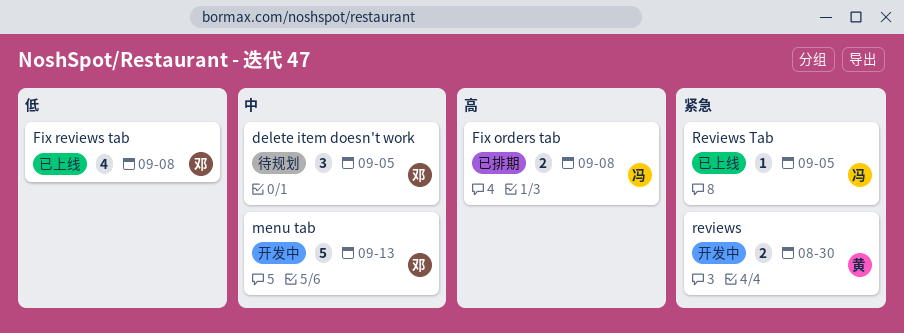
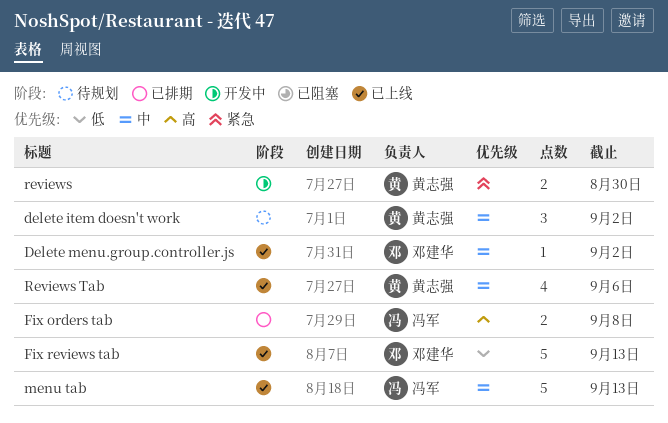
delete item doesn't work, owner: 邓建华 -> 黄志强
delete item doesn't work, due: Sep 5 -> Sep 2
Delete menu.group.controller.js: none -> present
Fix reviews tab, estimate: 4 -> 5
Fix reviews tab, due: Sep 8 -> Sep 13
menu tab, status: 开发中 -> 已上线
menu tab, owner: 邓建华 -> 冯军
Reviews Tab, owner: 冯军 -> 黄志强
Reviews Tab, priority: 紧急 -> 中
Reviews Tab, estimate: 1 -> 4
Reviews Tab, due: Sep 5 -> Sep 6

